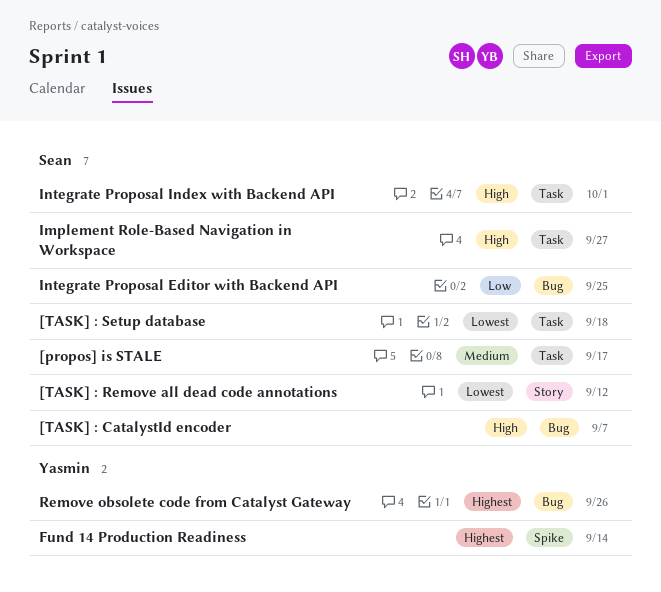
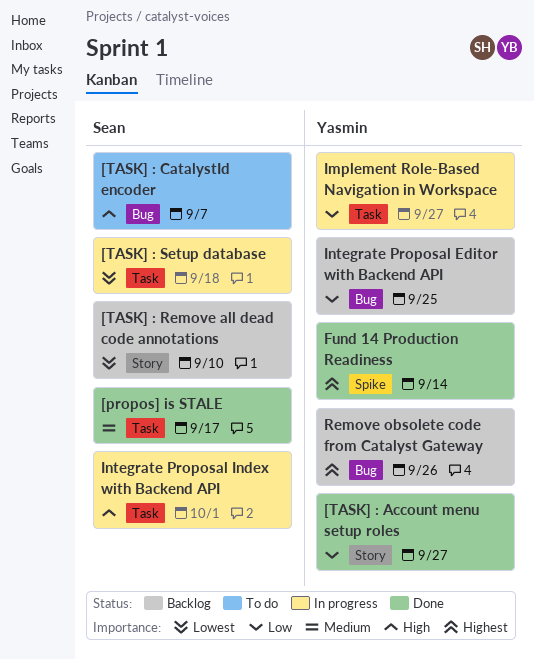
[TASK] : Account menu setup roles: none -> present
[TASK] : Remove all dead code annotations, due: Sep 12 -> Sep 10
Implement Role-Based Navigation in Workspace, owner: Sean -> Yasmin
Implement Role-Based Navigation in Workspace, priority: High -> Low
Integrate Proposal Editor with Backend API, owner: Sean -> Yasmin

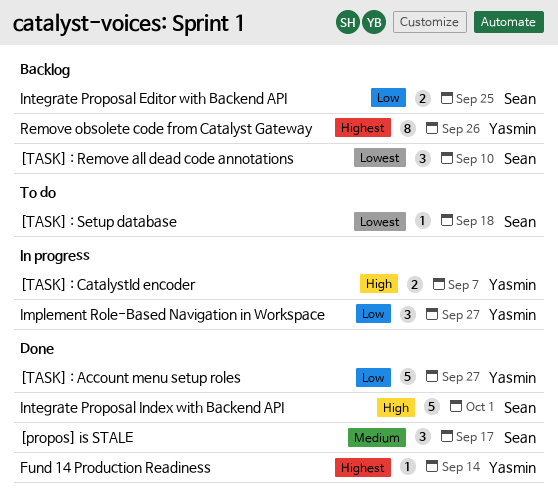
[TASK] : CatalystId encoder, status: To do -> In progress
[TASK] : CatalystId encoder, owner: Sean -> Yasmin
[TASK] : Setup database, status: In progress -> To do
Integrate Proposal Editor with Backend API, owner: Yasmin -> Sean
Integrate Proposal Index with Backend API, status: In progress -> Done

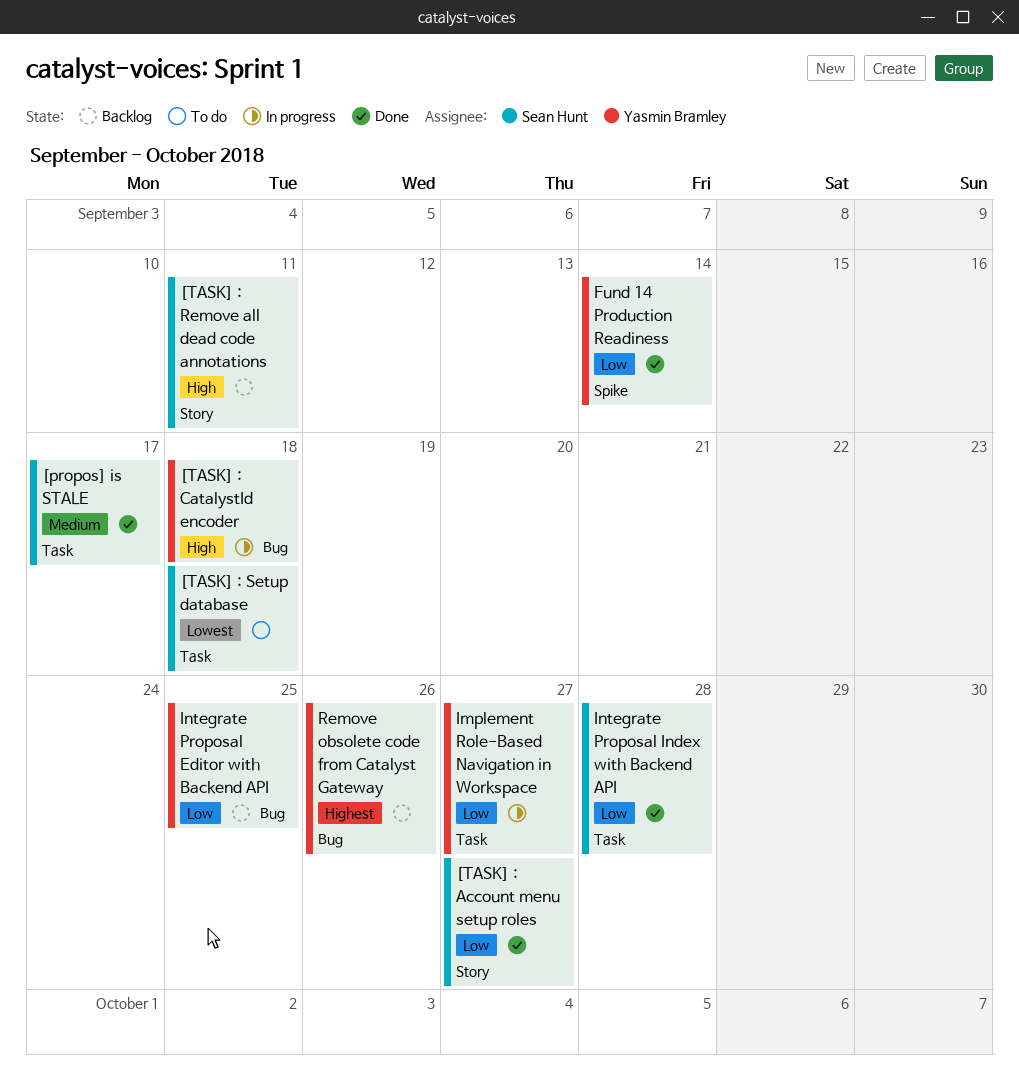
[TASK] : Account menu setup roles, owner: Yasmin Bramley -> Sean Hunt
[TASK] : CatalystId encoder, due: Sep 7 -> Sep 18
[TASK] : Remove all dead code annotations, priority: Lowest -> High
[TASK] : Remove all dead code annotations, due: Sep 10 -> Sep 11
Fund 14 Production Readiness, priority: Highest -> Low
Integrate Proposal Editor with Backend API, owner: Sean Hunt -> Yasmin Bramley
Integrate Proposal Index with Backend API, priority: High -> Low
Integrate Proposal Index with Backend API, due: Oct 1 -> Sep 28

